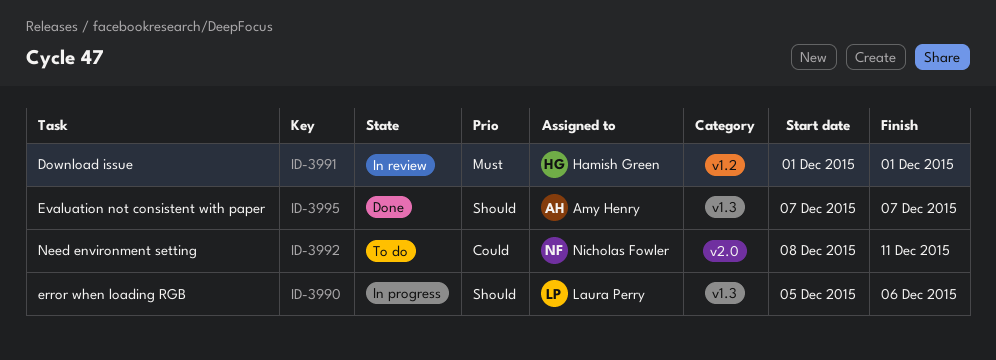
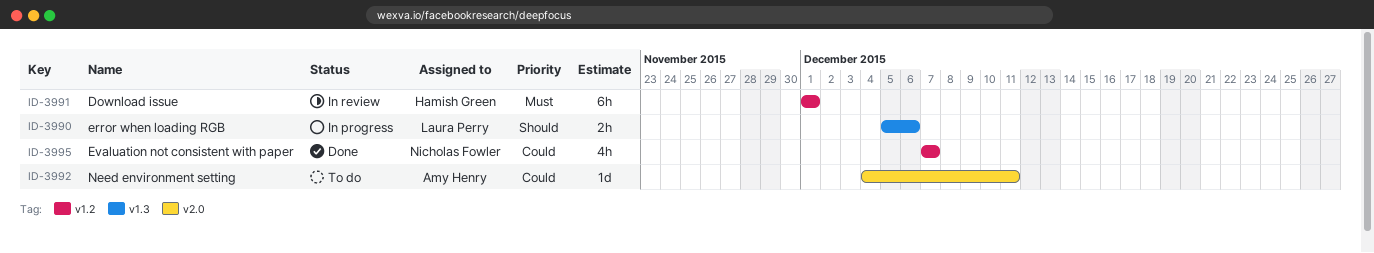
ID-3992, owner: Nicholas Fowler -> Amy Henry
ID-3992, start: Dec 8 -> Dec 4
ID-3995, owner: Amy Henry -> Nicholas Fowler
ID-3995, priority: Should -> Could
ID-3995, label: v1.3 -> v1.2

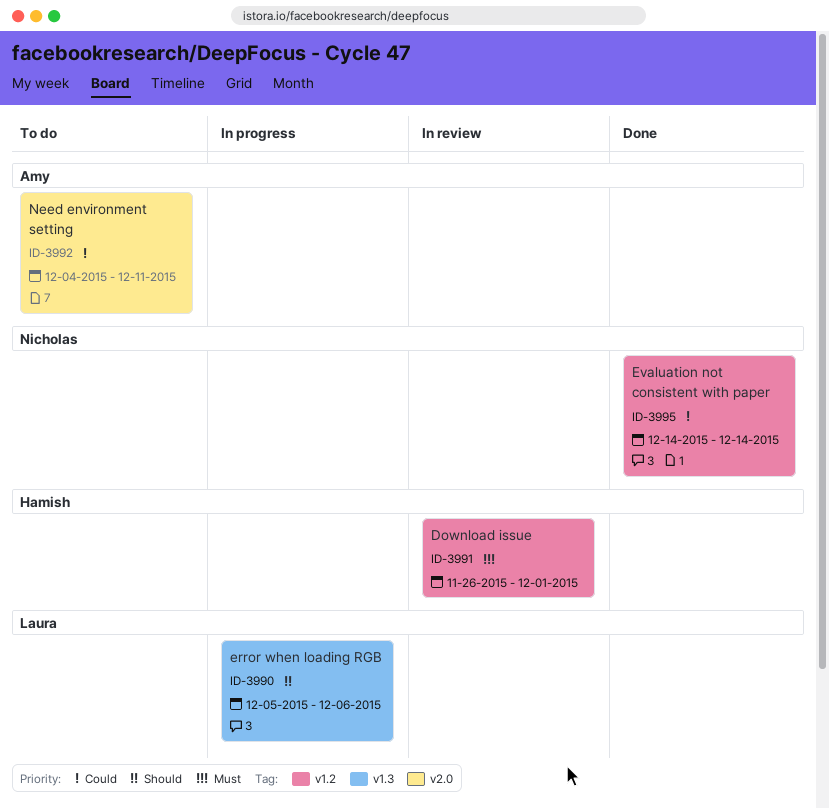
ID-3991, start: Dec 1 -> Nov 26
ID-3995, start: Dec 7 -> Dec 14
ID-3995, due: Dec 7 -> Dec 14

